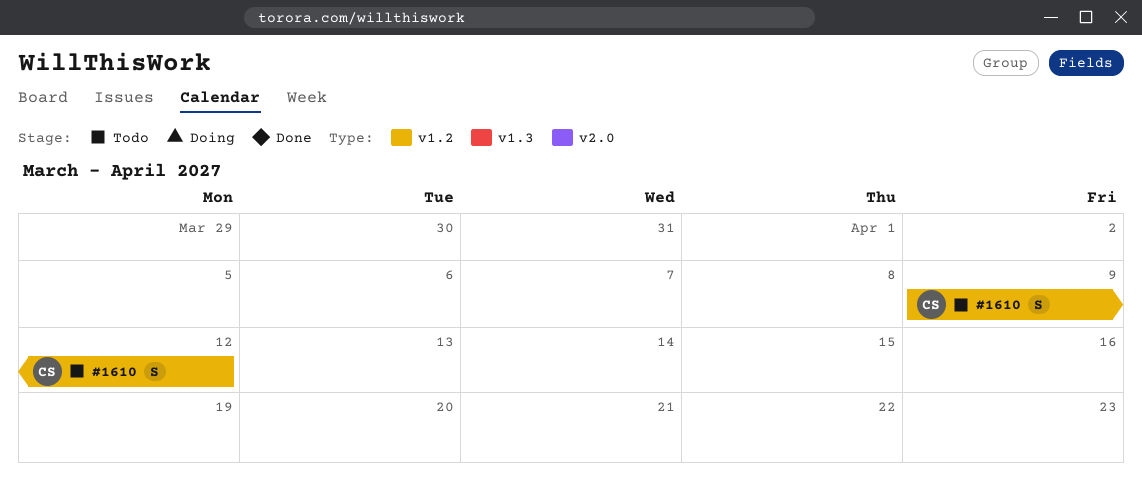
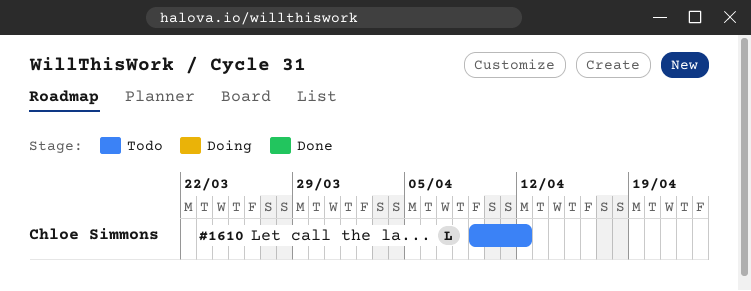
#1610, estimate: S -> L

